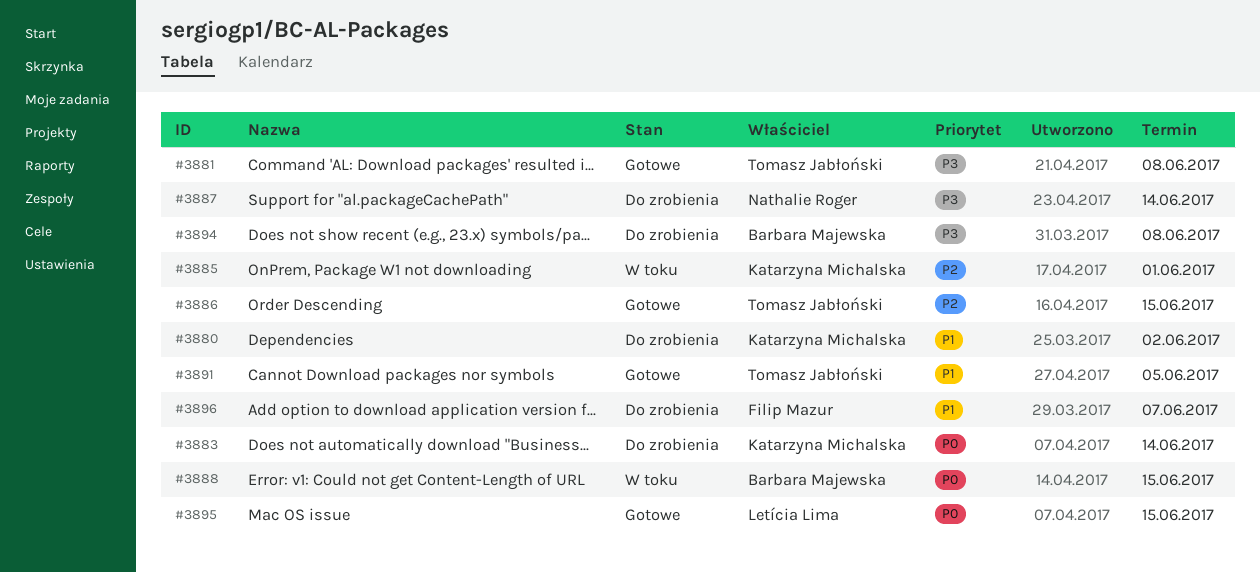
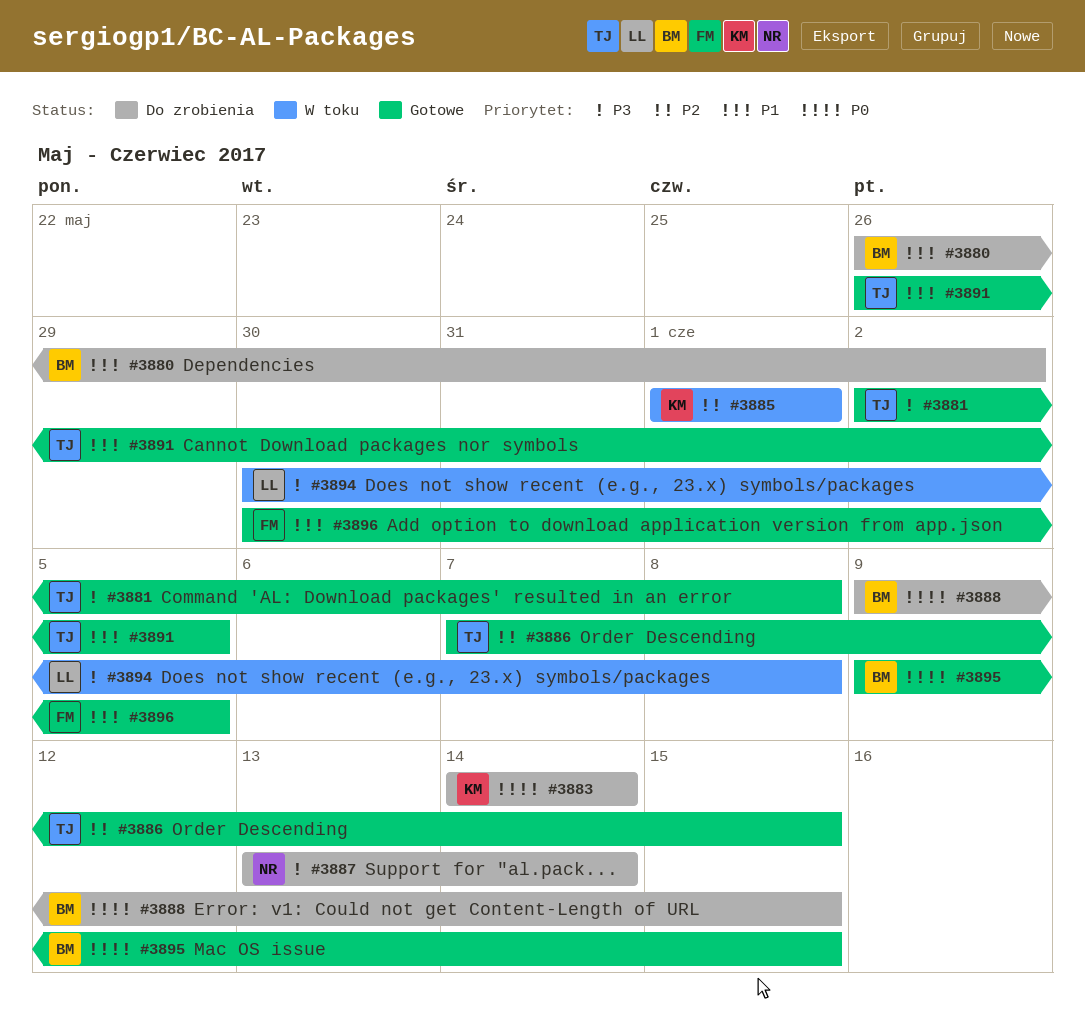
#3880, owner: Katarzyna Michalska -> Barbara Majewska
#3888, status: W toku -> Do zrobienia
#3894, status: Do zrobienia -> W toku
#3894, owner: Barbara Majewska -> Letícia Lima
#3895, owner: Letícia Lima -> Barbara Majewska
#3896, status: Do zrobienia -> Gotowe
#3896, due: Jun 7 -> Jun 5

